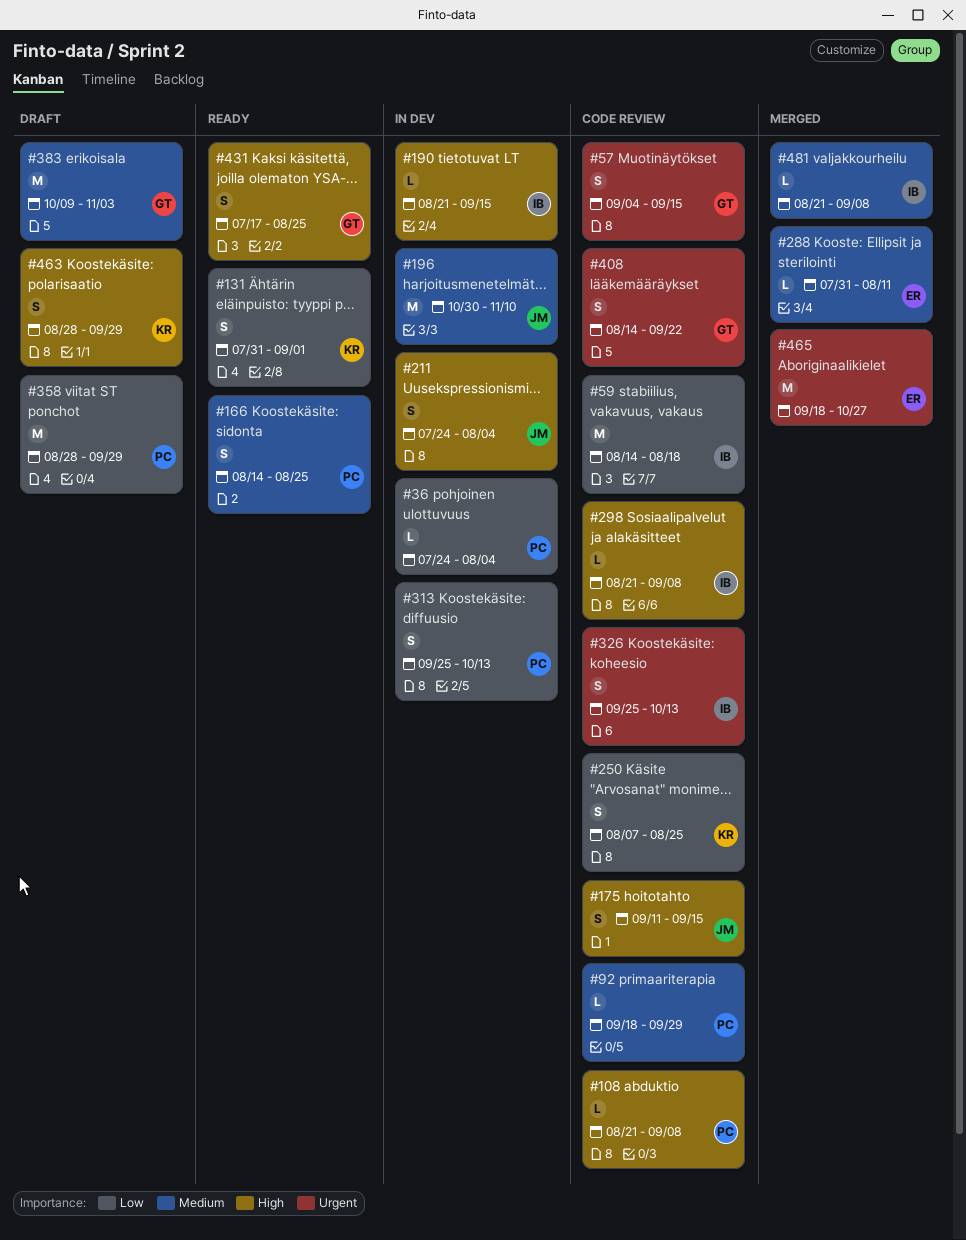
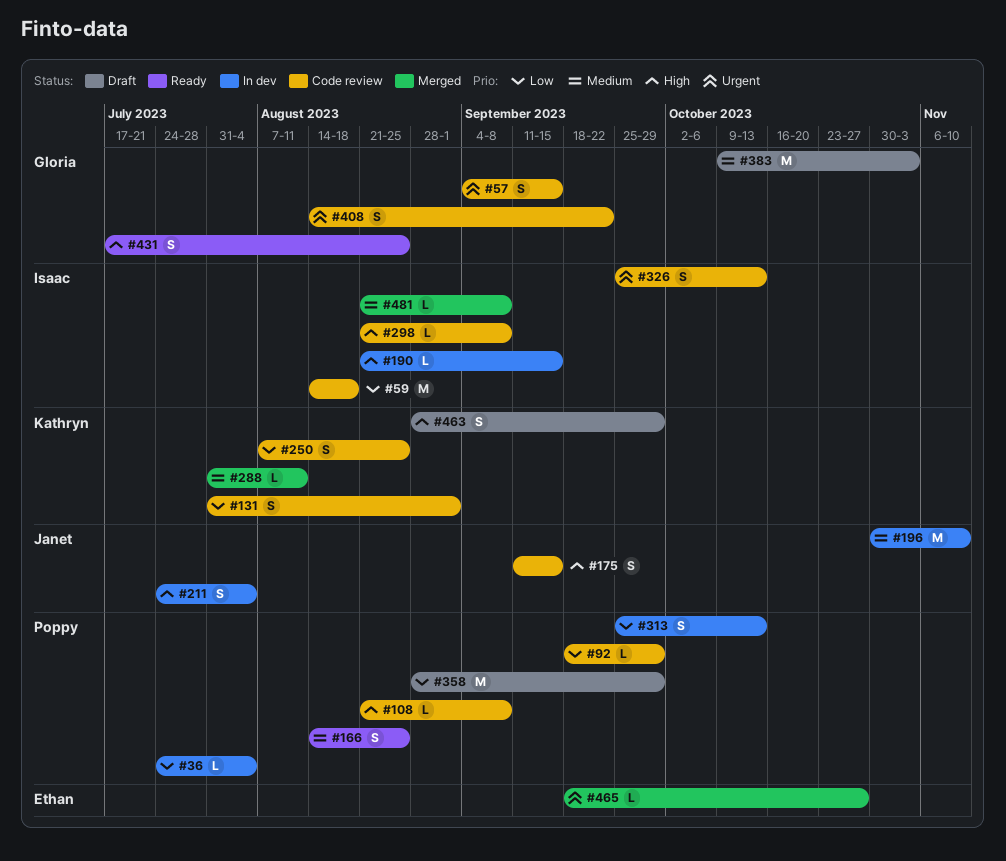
#92, priority: Medium -> Low
#131, status: Ready -> Code review
#288, owner: Ethan -> Kathryn
#465, estimate: M -> L

